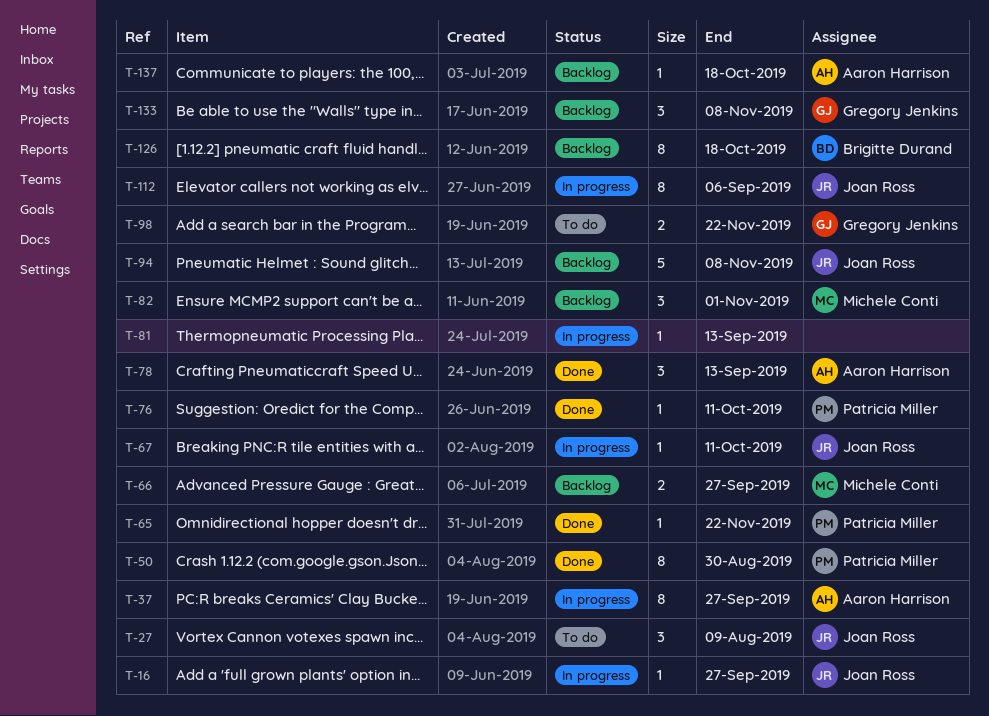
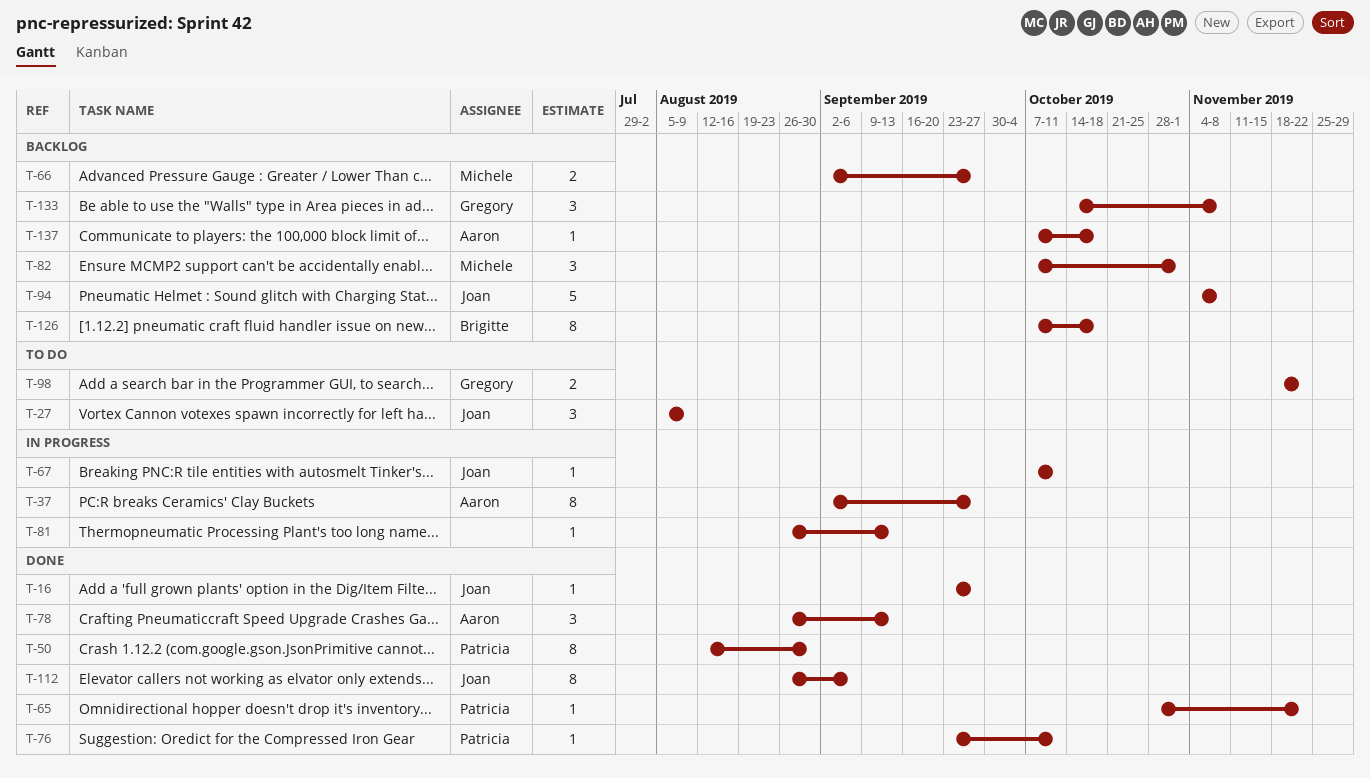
T-16, status: In progress -> Done
T-112, status: In progress -> Done

